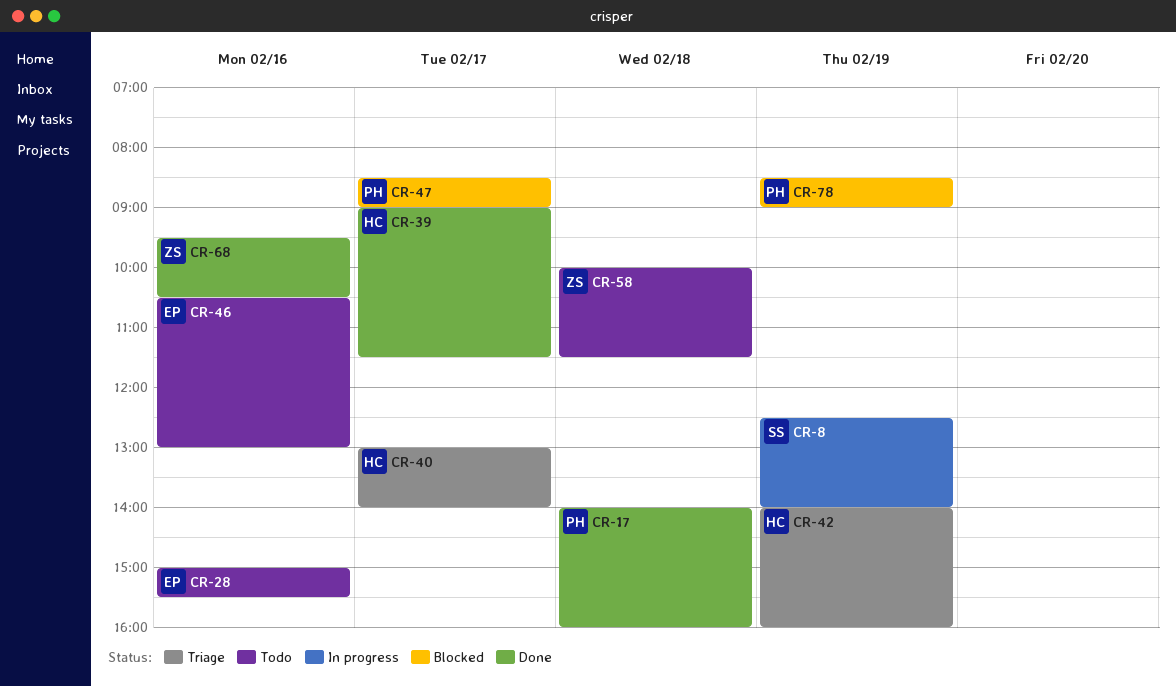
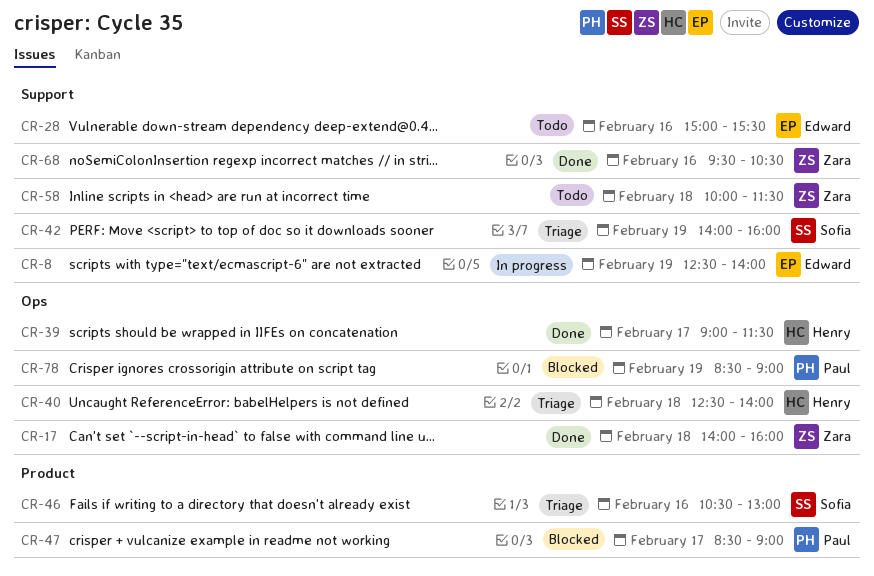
CR-8, owner: Sofia -> Edward
CR-17, owner: Paul -> Zara
CR-40, day: Feb 17 -> Feb 18
CR-40, begins: 13:00 -> 12:30
CR-42, owner: Henry -> Sofia
CR-46, status: Todo -> Triage
CR-46, owner: Edward -> Sofia

